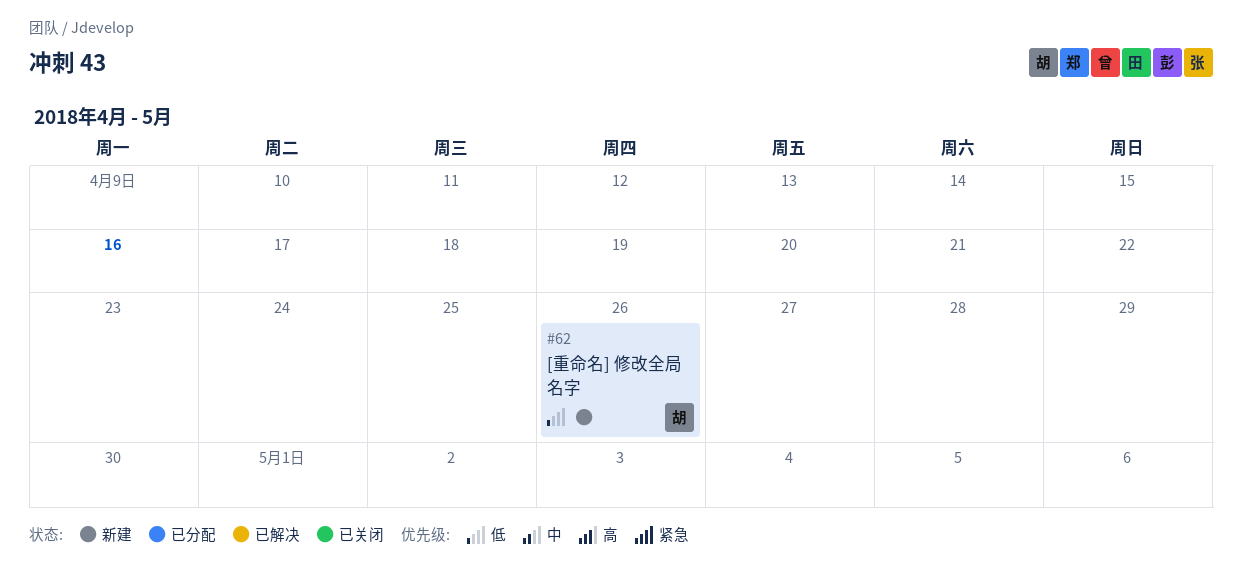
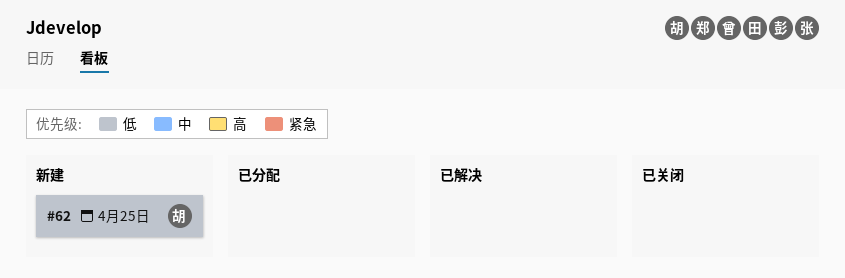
#62, due: Apr 26 -> Apr 25

